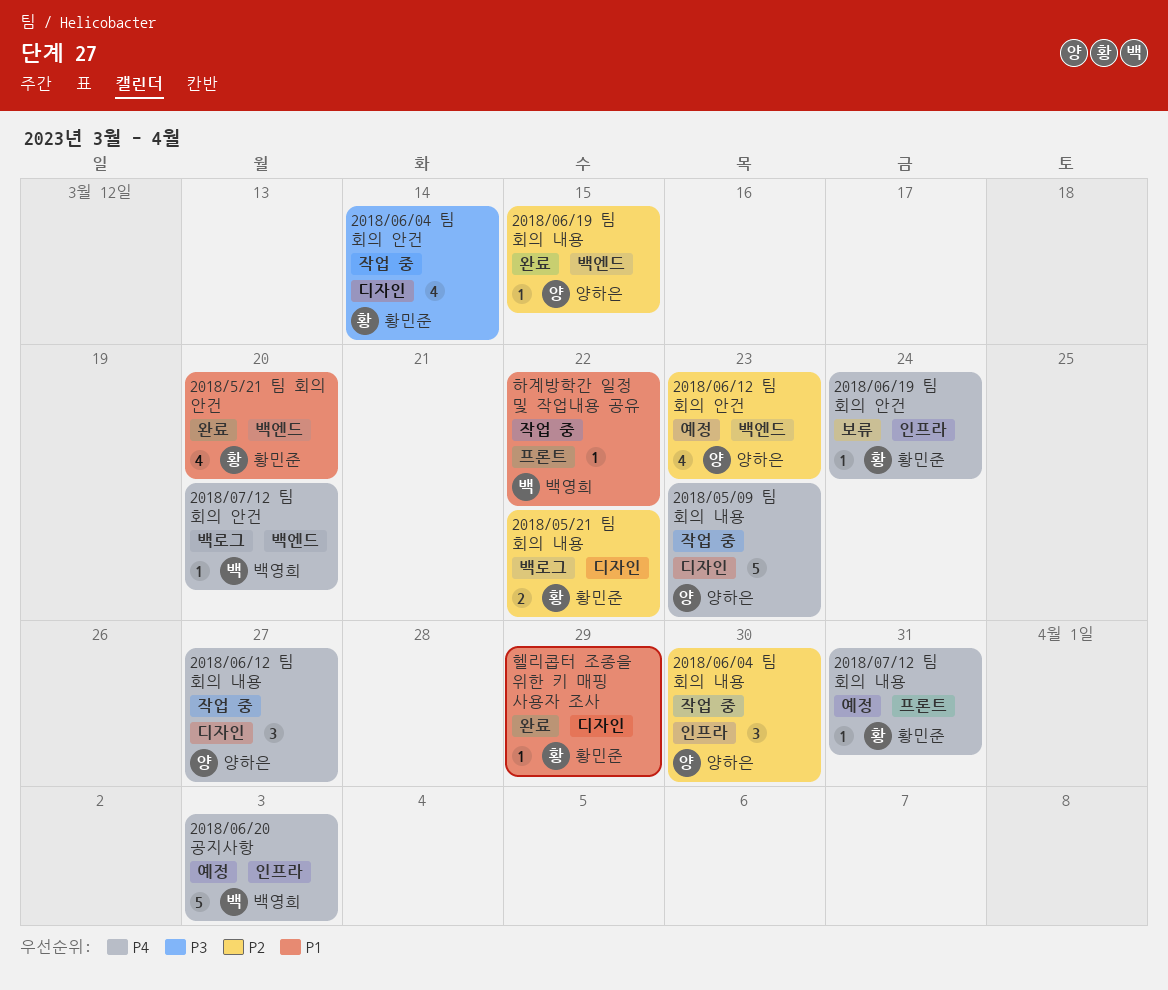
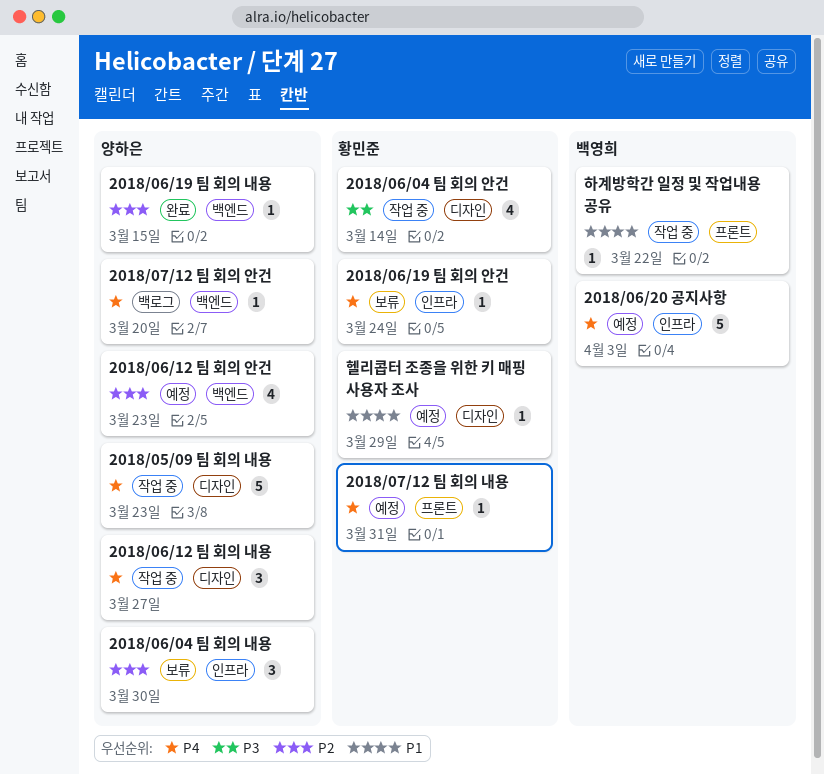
2018/05/21 팀 회의 내용: present -> none
2018/06/04 팀 회의 내용, status: 작업 중 -> 보류
2018/07/12 팀 회의 안건, owner: 백영희 -> 양하은
2018/5/21 팀 회의 안건: present -> none
헬리콥터 조종을 위한 키 매핑 사용자 조사, status: 완료 -> 예정

